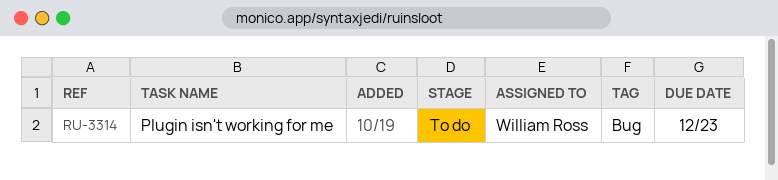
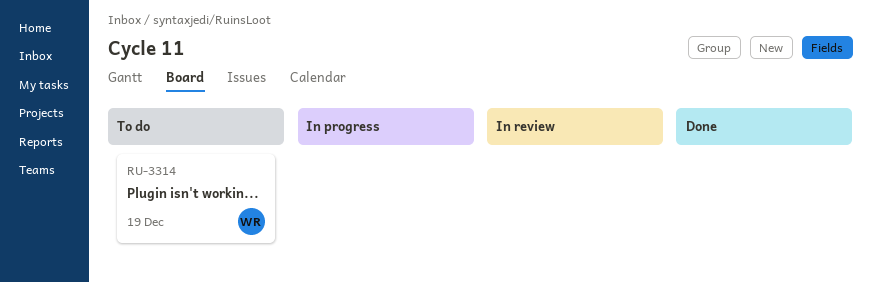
RU-3314, due: Dec 23 -> Dec 19

